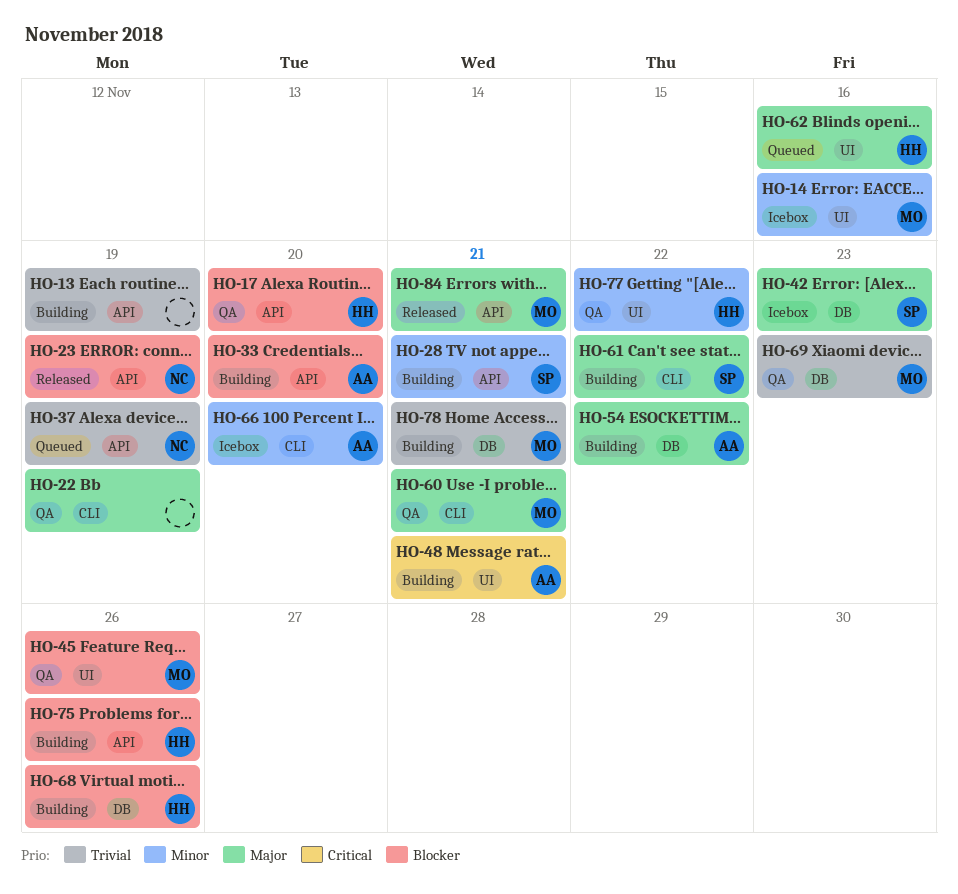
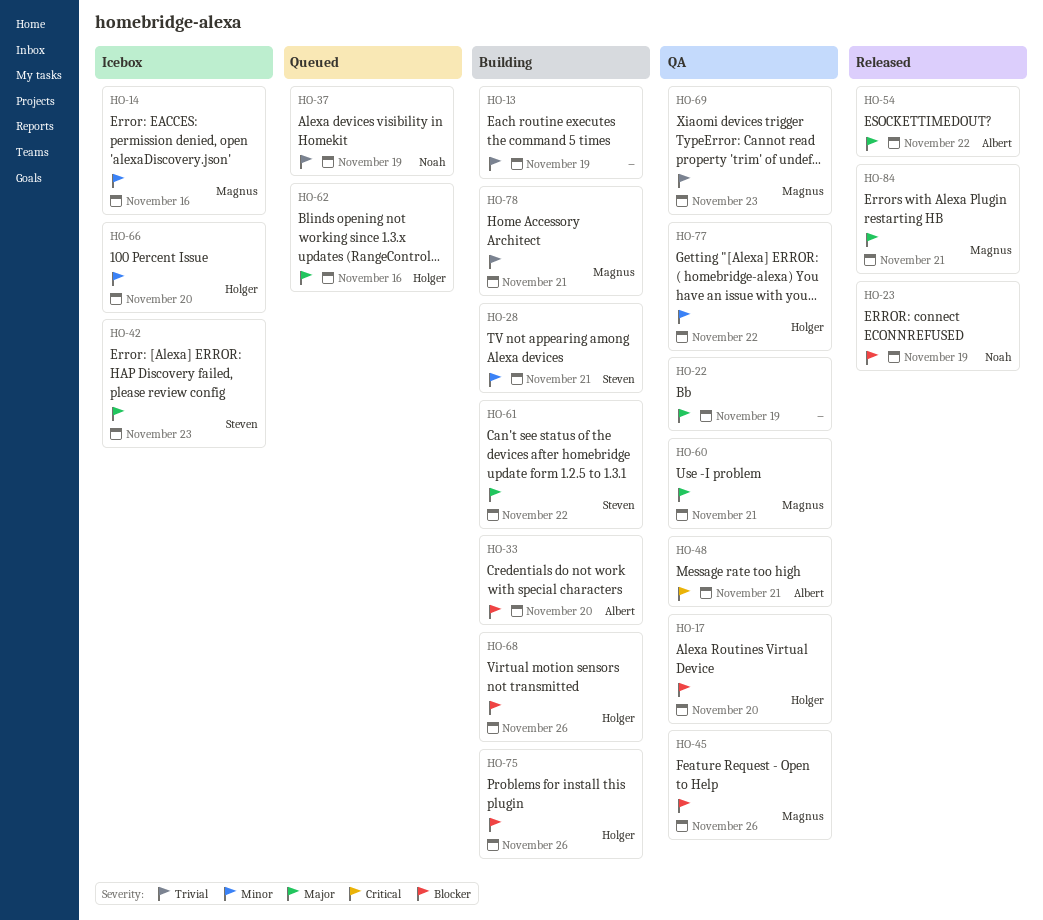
HO-48, status: Building -> QA
HO-54, status: Building -> Released
HO-66, owner: Albert -> Holger

